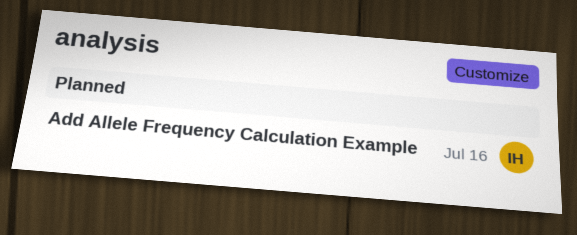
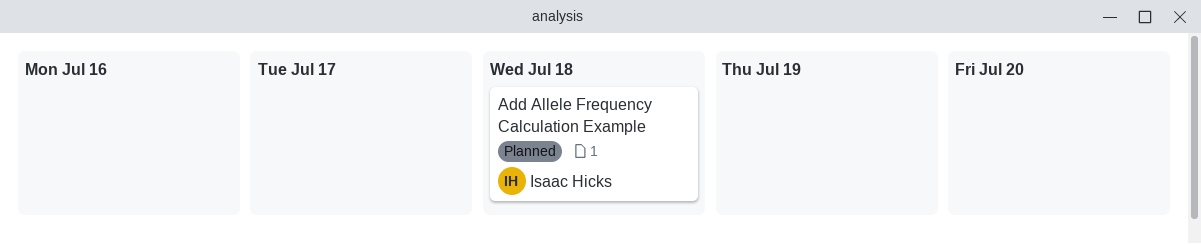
Add Allele Frequency Calculation Example, due: Jul 16 -> Jul 18

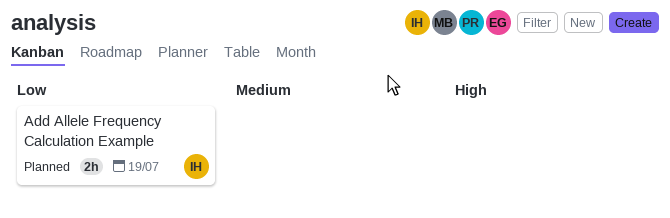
Add Allele Frequency Calculation Example, due: Jul 18 -> Jul 19

